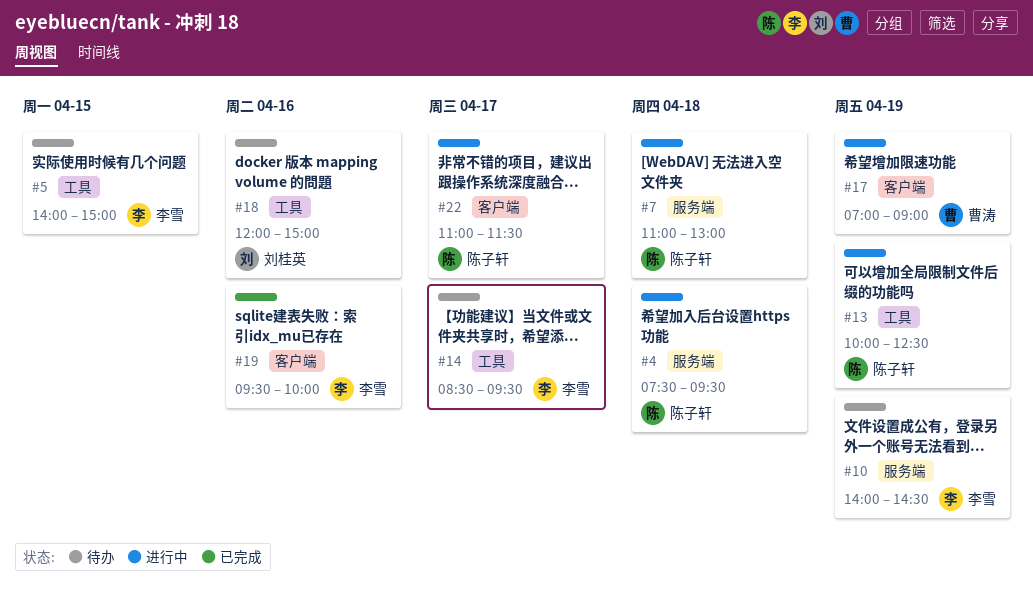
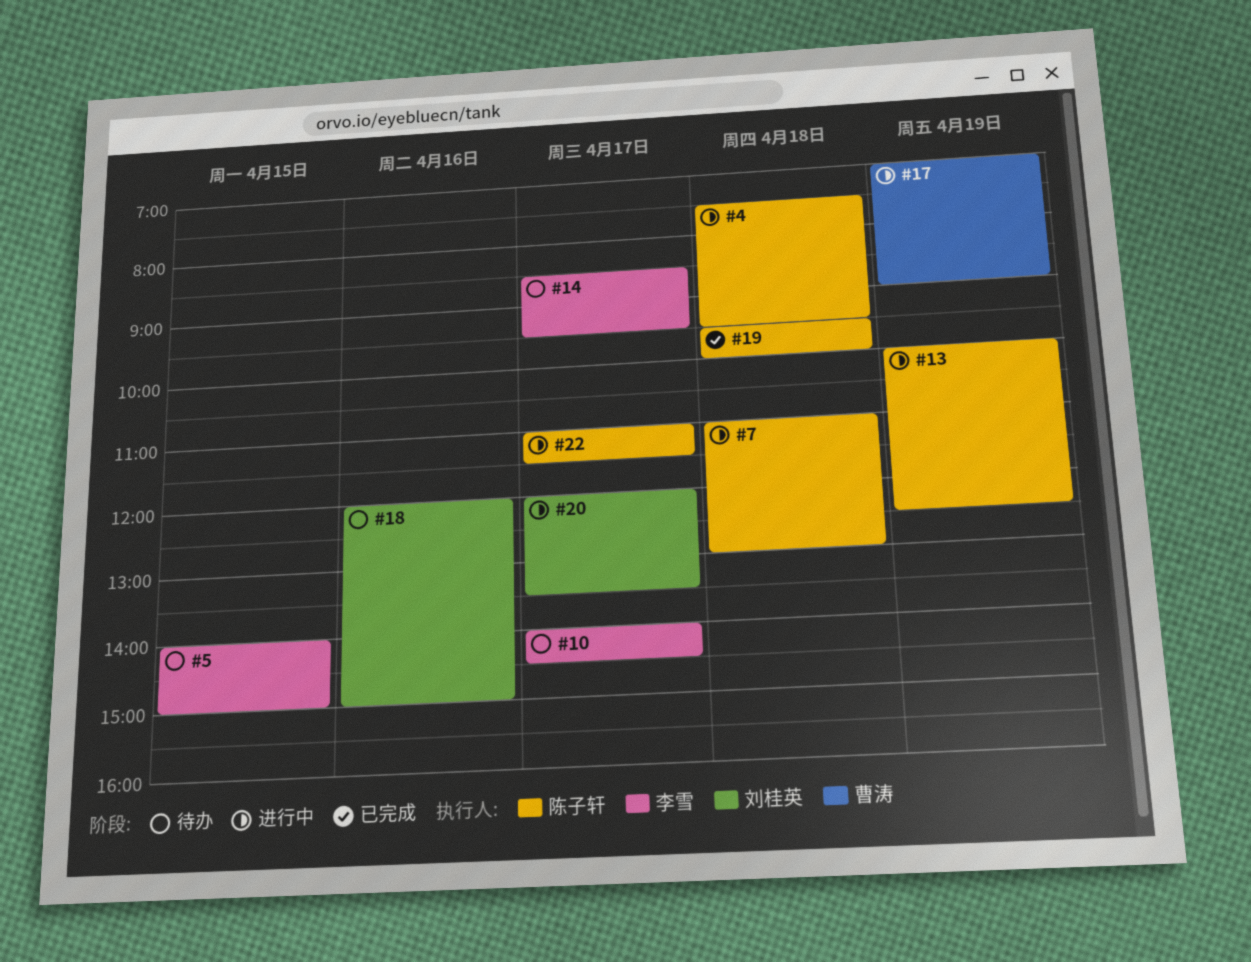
#10, day: Apr 19 -> Apr 17
#19, owner: 李雪 -> 陈子轩
#19, day: Apr 16 -> Apr 18
#20: none -> present

